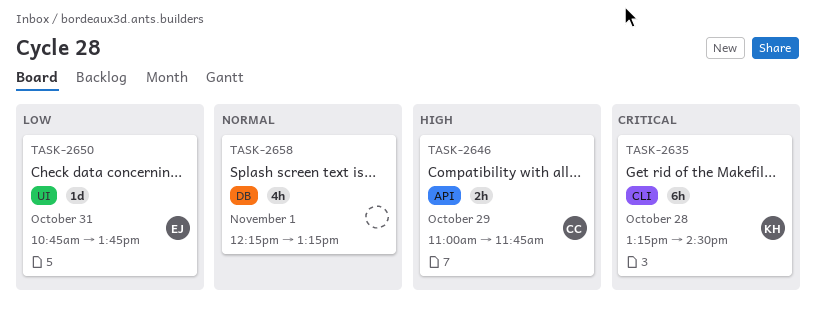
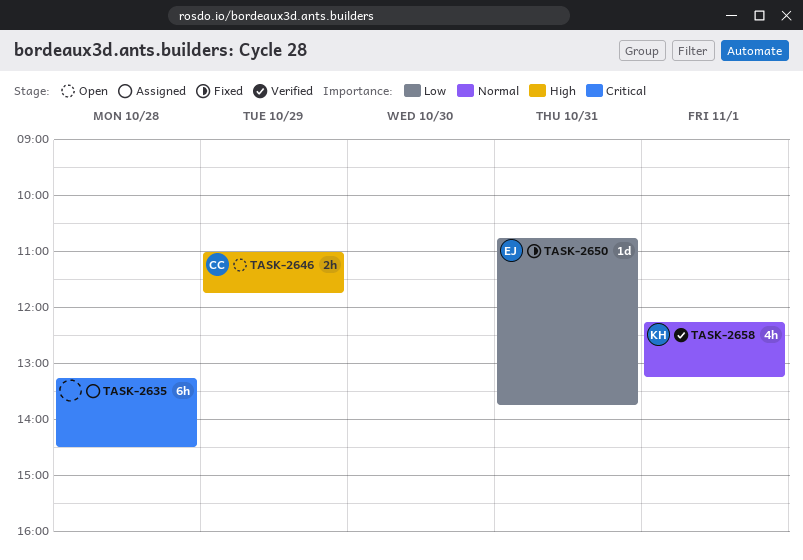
TASK-2635, owner: KH -> none
TASK-2658, owner: none -> KH

